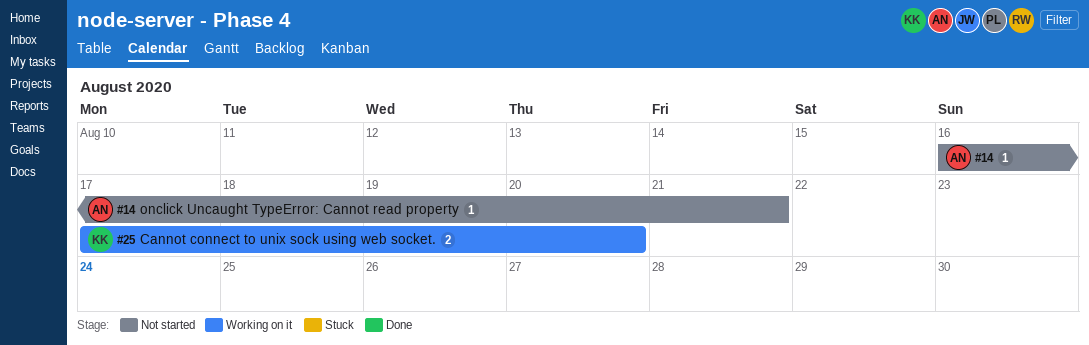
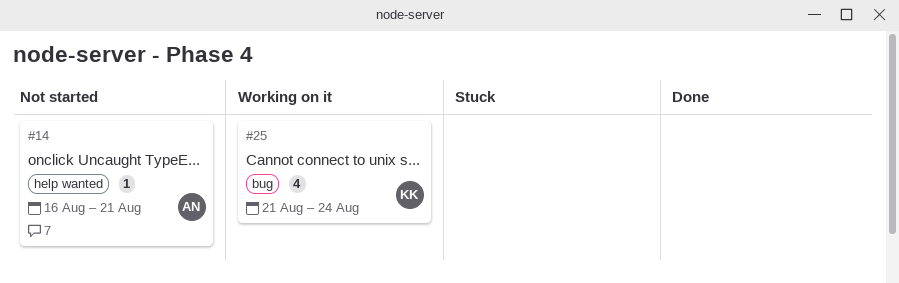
#25, estimate: 2 -> 4
#25, start: Aug 17 -> Aug 21
#25, due: Aug 20 -> Aug 24

